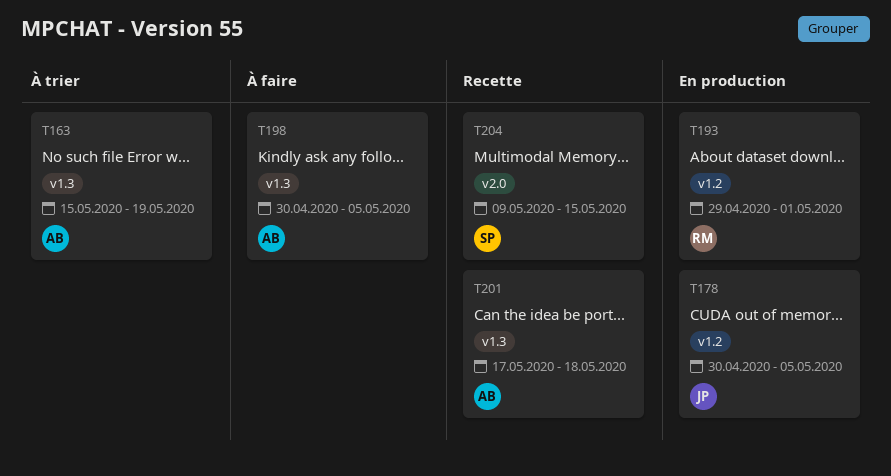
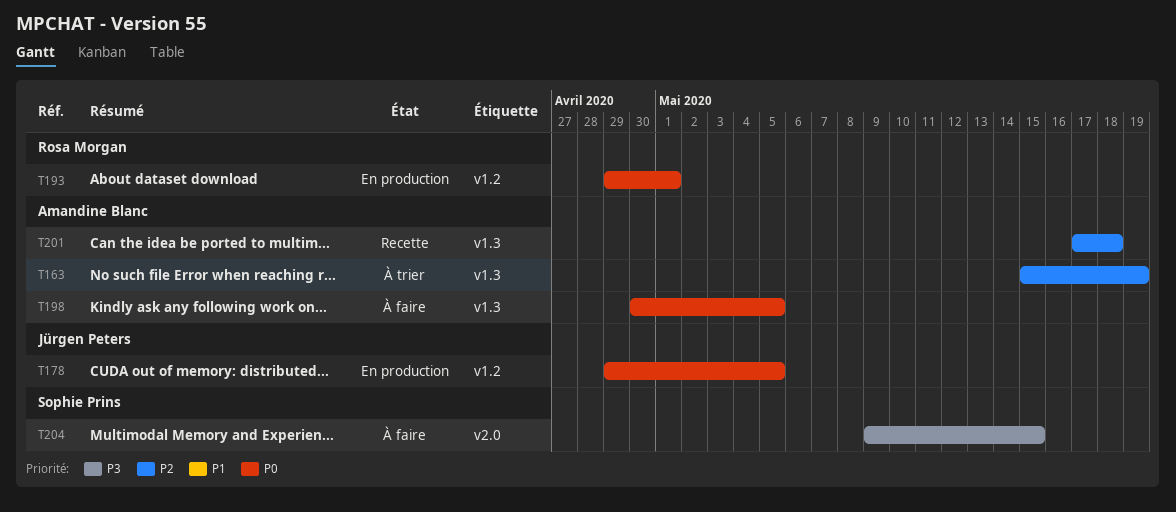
T178, start: Apr 30 -> Apr 29
T204, status: Recette -> À faire

